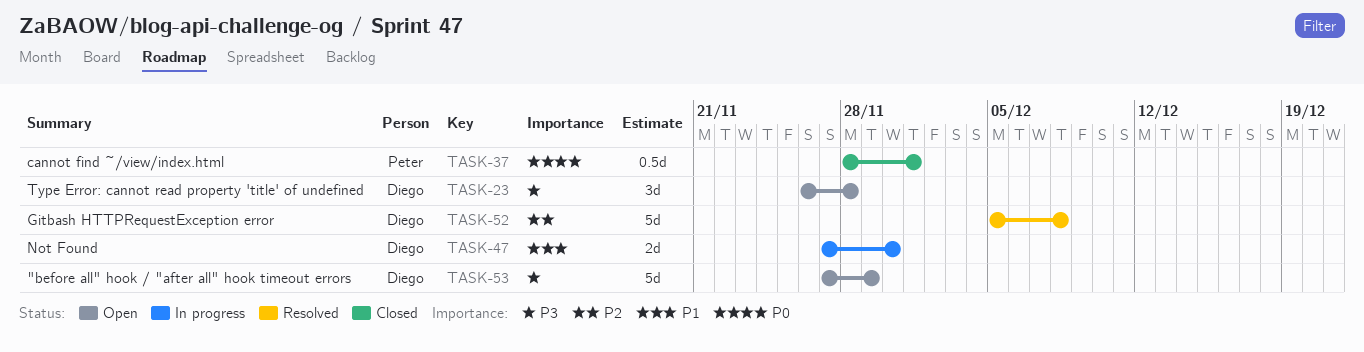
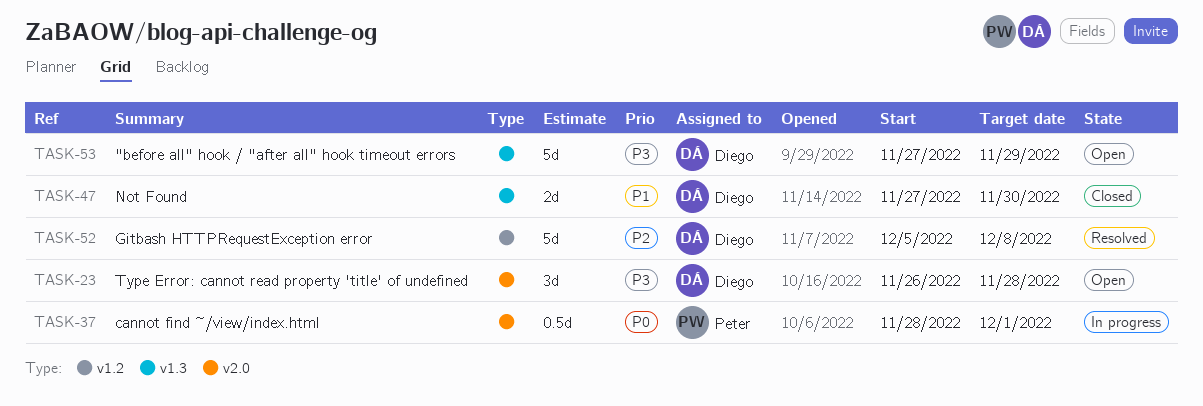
TASK-37, status: Closed -> In progress
TASK-47, status: In progress -> Closed

